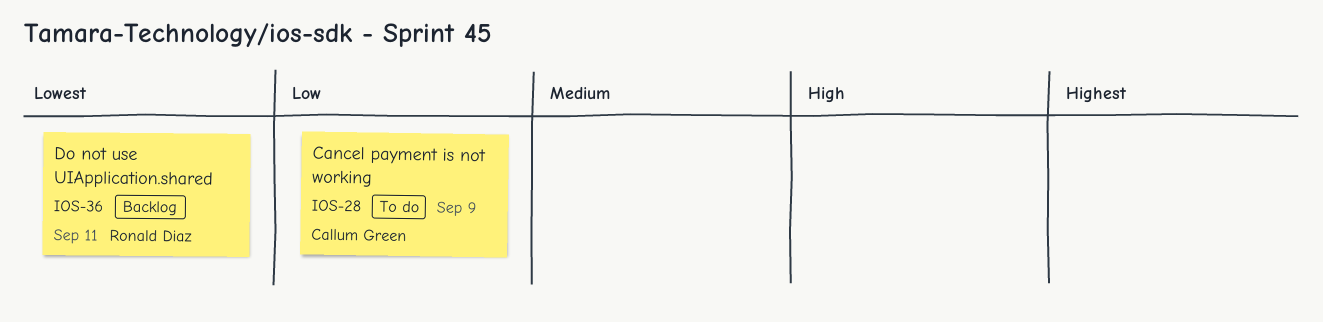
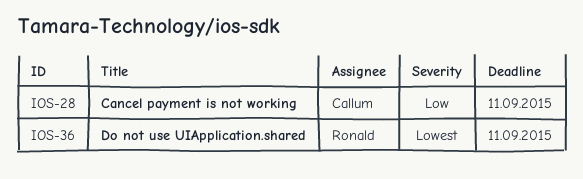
IOS-28, due: Sep 9 -> Sep 11

